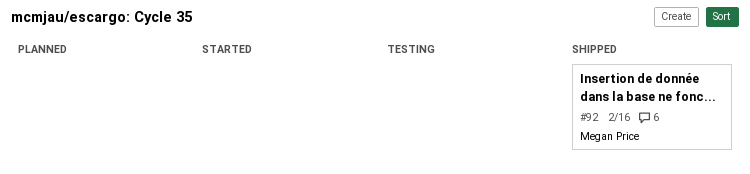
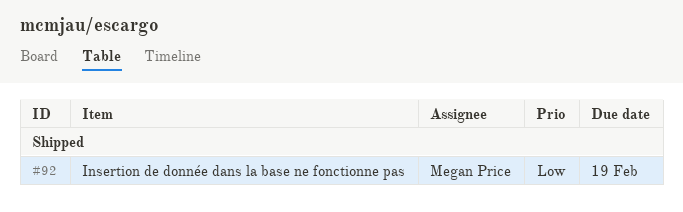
#92, due: Feb 16 -> Feb 19

